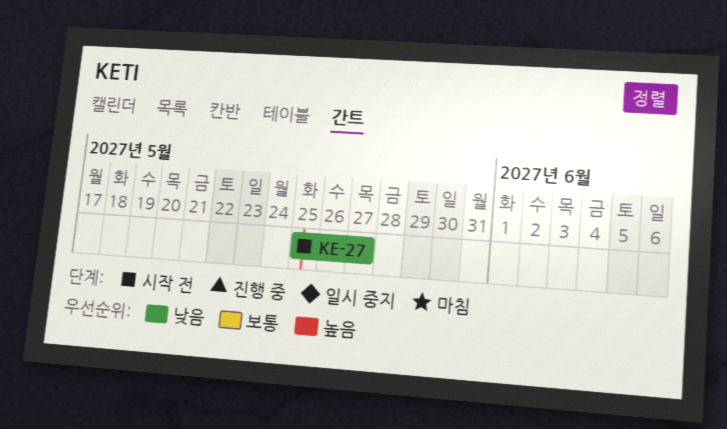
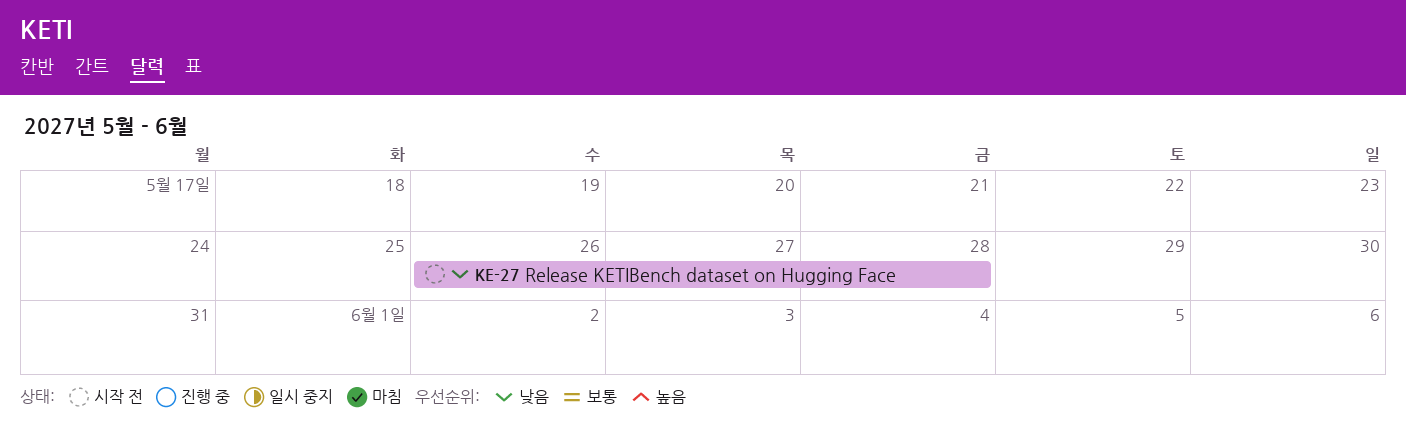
KE-27, start: May 25 -> May 26
KE-27, due: May 27 -> May 28

